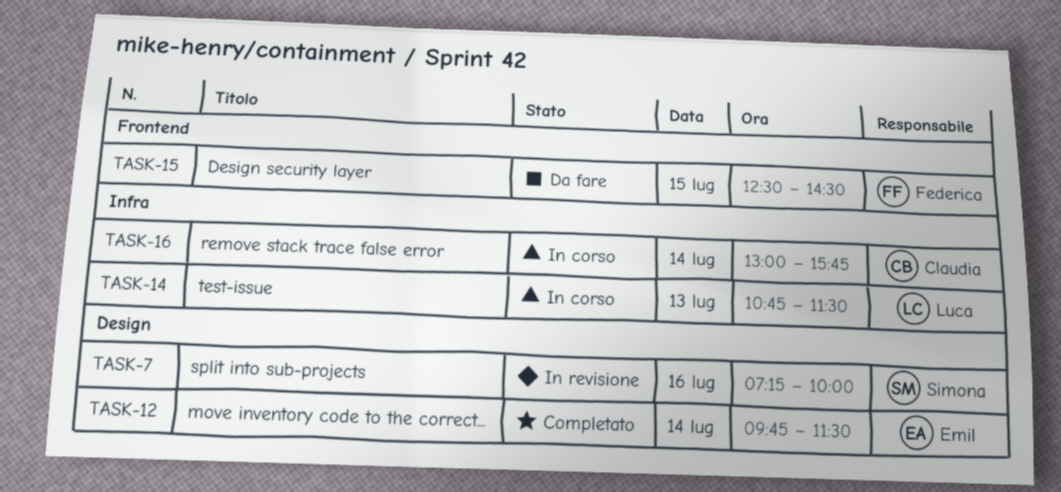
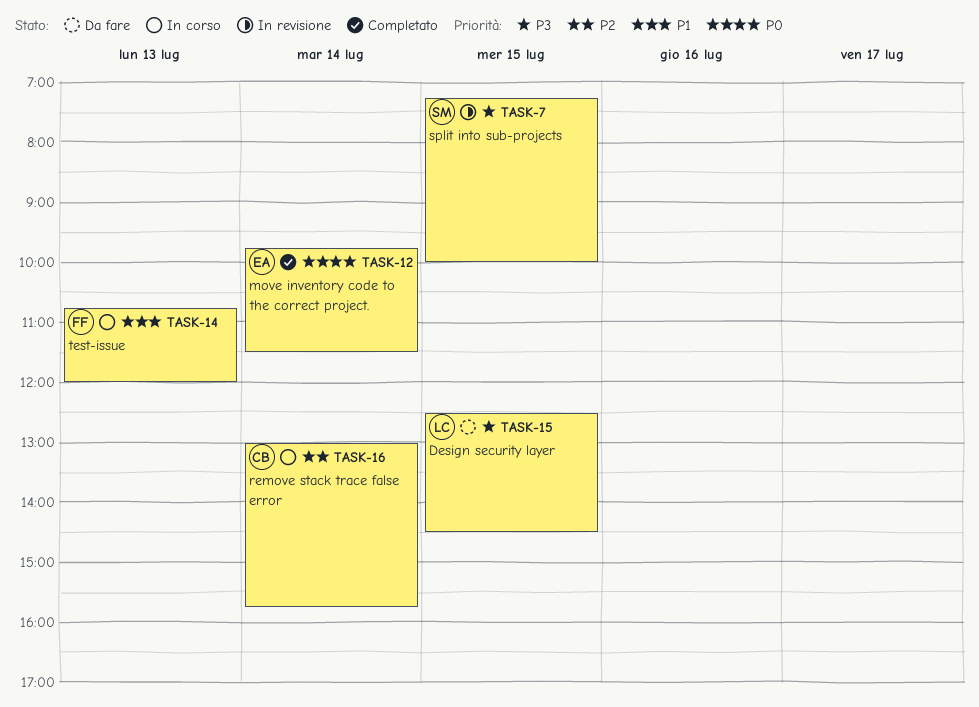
TASK-7, day: Jul 16 -> Jul 15
TASK-14, owner: Luca -> Federica
TASK-14, ends: 11:30 -> 12:00
TASK-15, owner: Federica -> Luca

